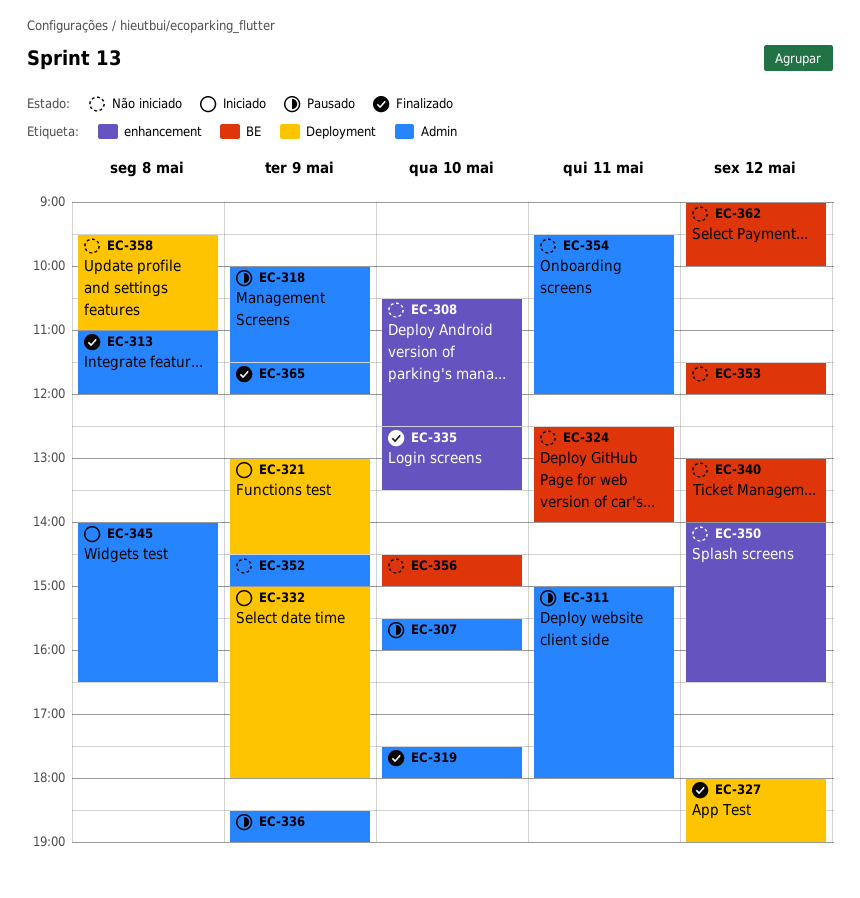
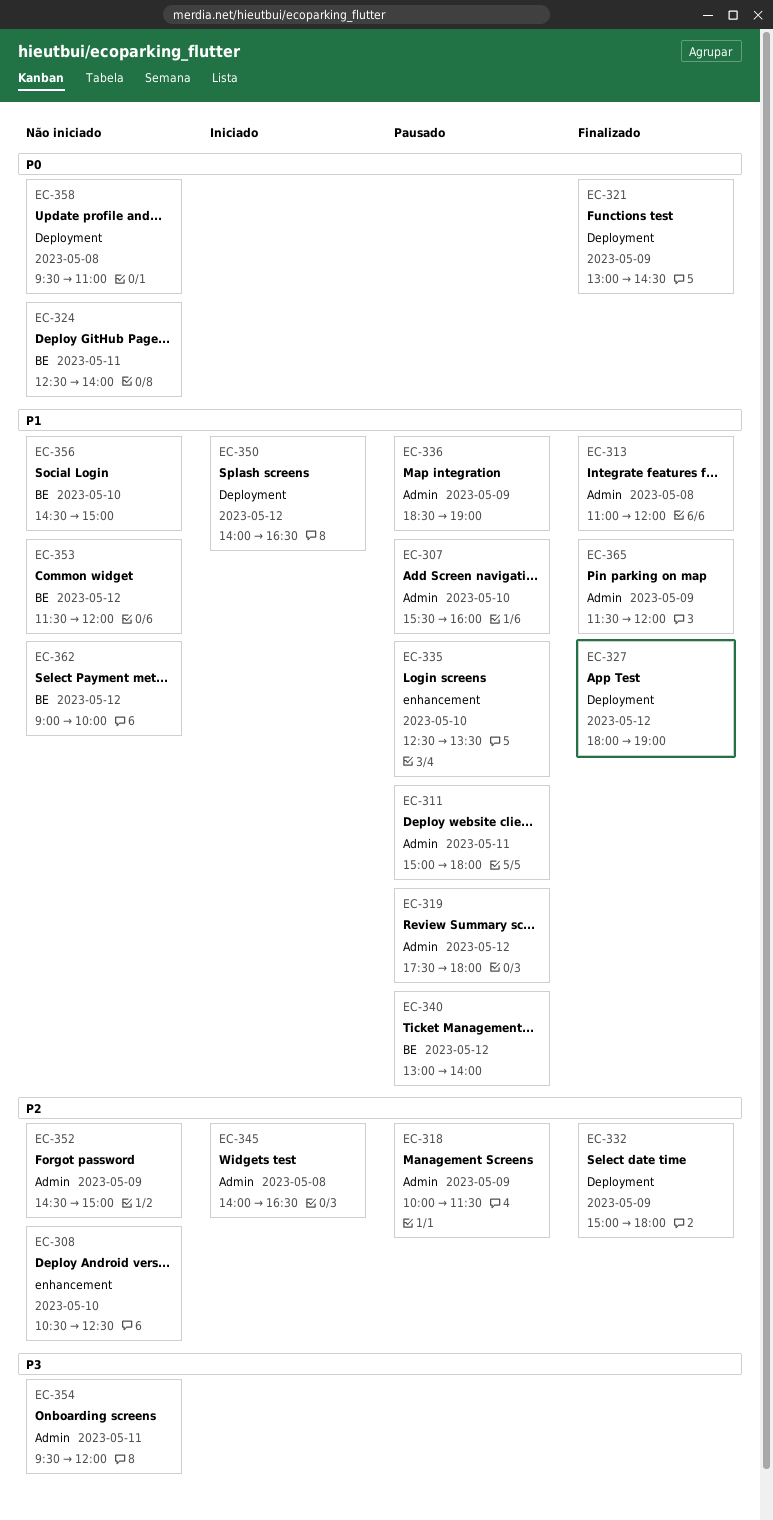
EC-319, status: Finalizado -> Pausado
EC-319, day: May 10 -> May 12
EC-321, status: Iniciado -> Finalizado
EC-332, status: Iniciado -> Finalizado
EC-335, status: Finalizado -> Pausado
EC-340, status: Não iniciado -> Pausado
EC-350, status: Não iniciado -> Iniciado
EC-350, label: enhancement -> Deployment

